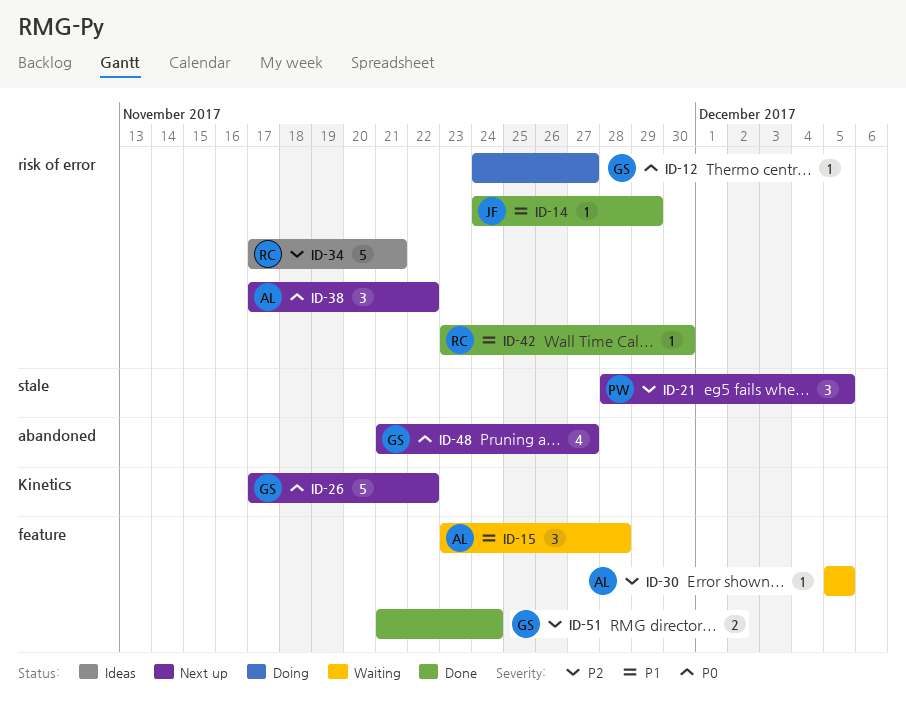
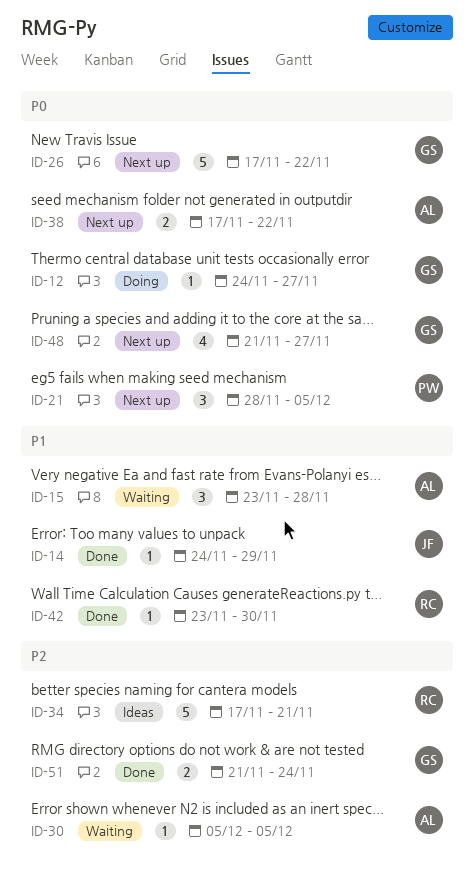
ID-21, priority: P2 -> P0
ID-38, estimate: 3 -> 2

